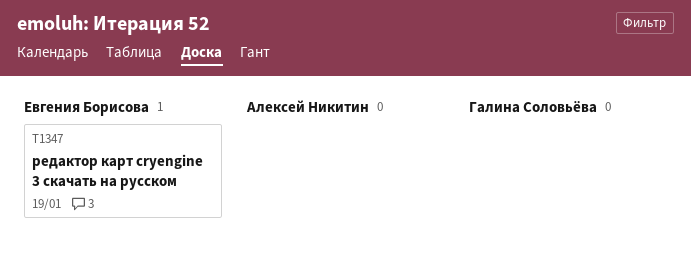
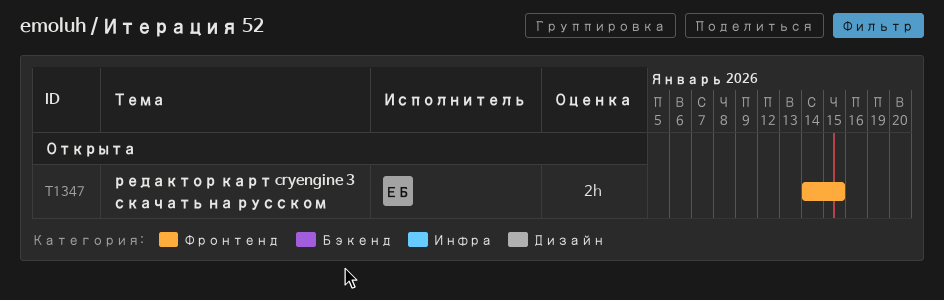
T1347, due: Jan 19 -> Jan 15

